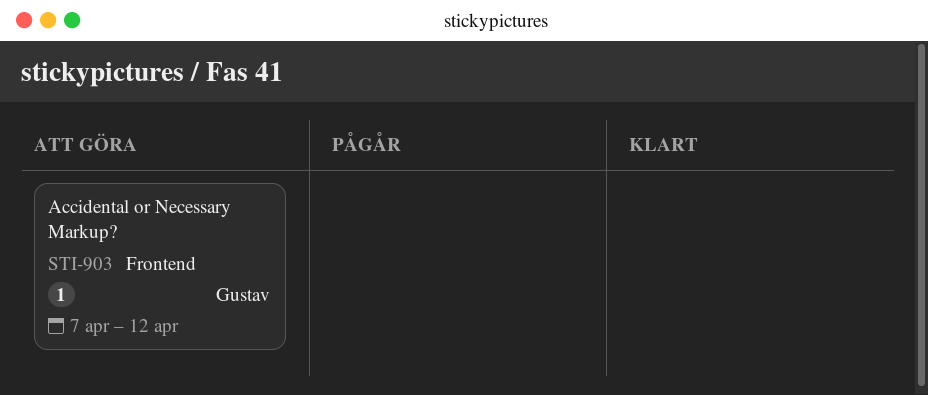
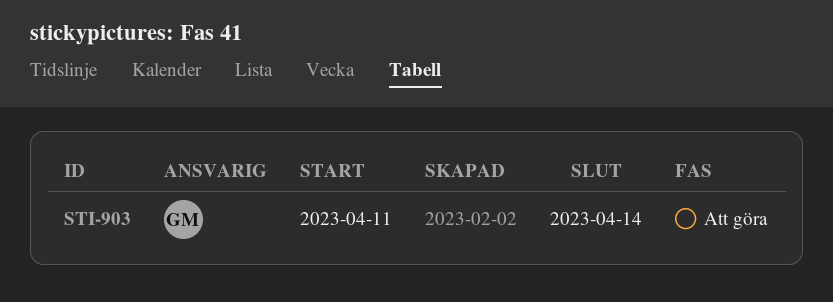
STI-903, start: Apr 7 -> Apr 11
STI-903, due: Apr 12 -> Apr 14

